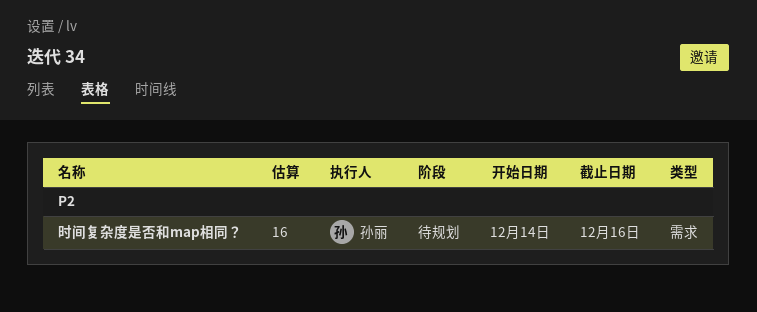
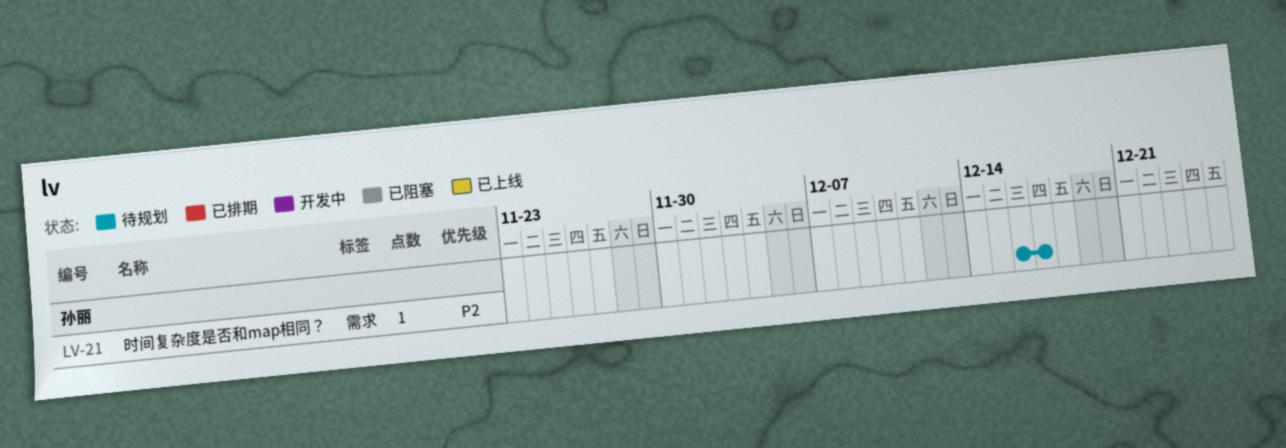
时间复杂度是否和map相同？, estimate: 16 -> 1
时间复杂度是否和map相同？, start: Dec 14 -> Dec 16
时间复杂度是否和map相同？, due: Dec 16 -> Dec 17

